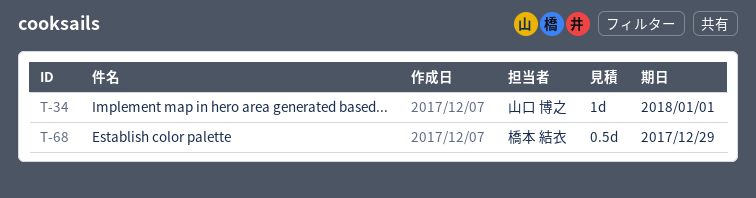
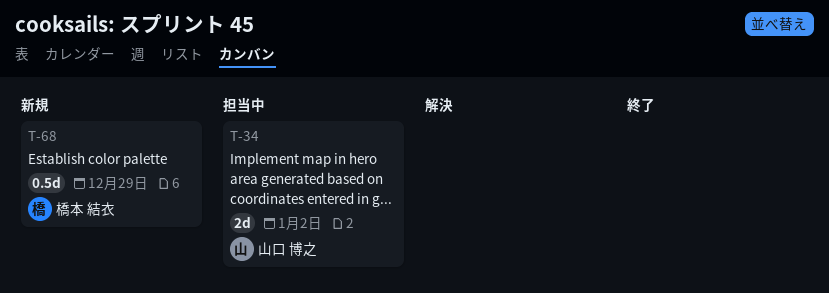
T-34, estimate: 1d -> 2d
T-34, due: Jan 1 -> Jan 2

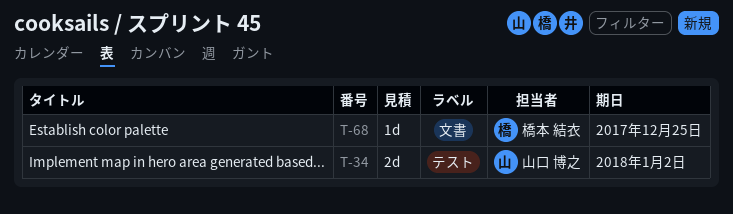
T-68, estimate: 0.5d -> 1d
T-68, due: Dec 29 -> Dec 25

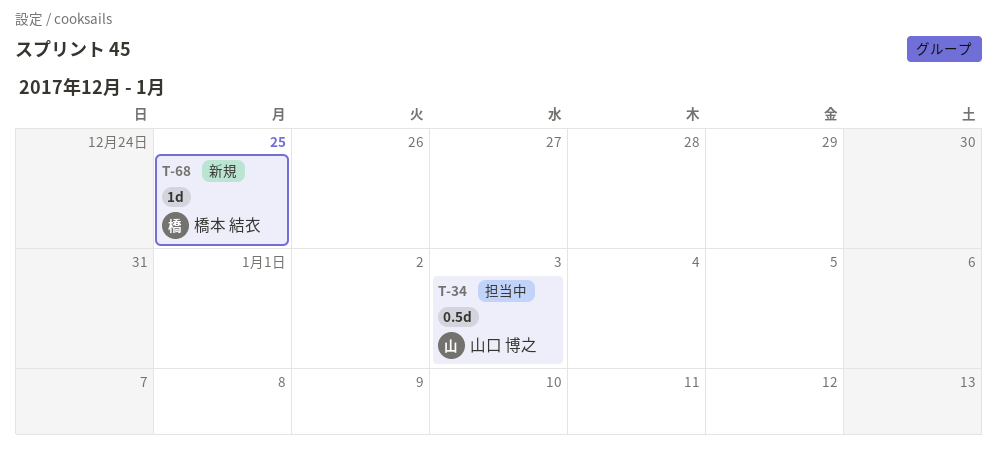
T-34, estimate: 2d -> 0.5d
T-34, due: Jan 2 -> Jan 3

